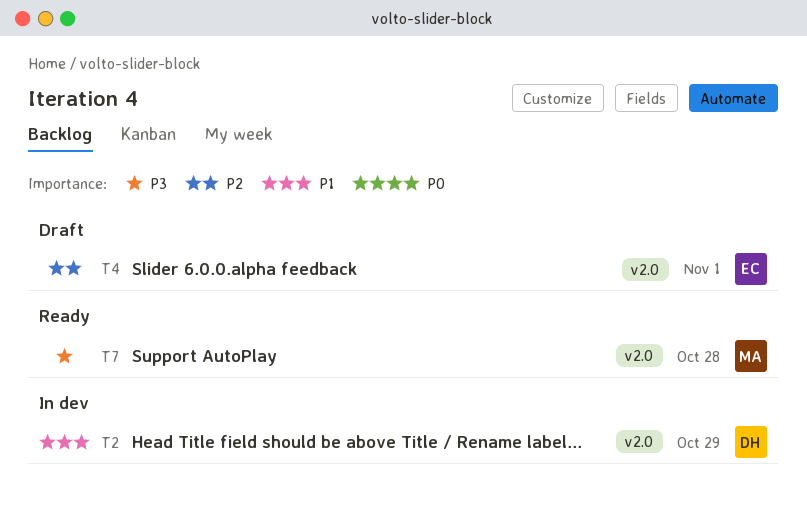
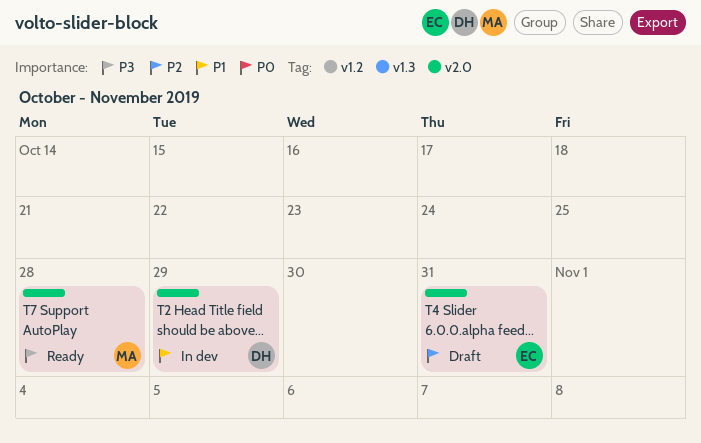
T4, due: Nov 1 -> Oct 31

